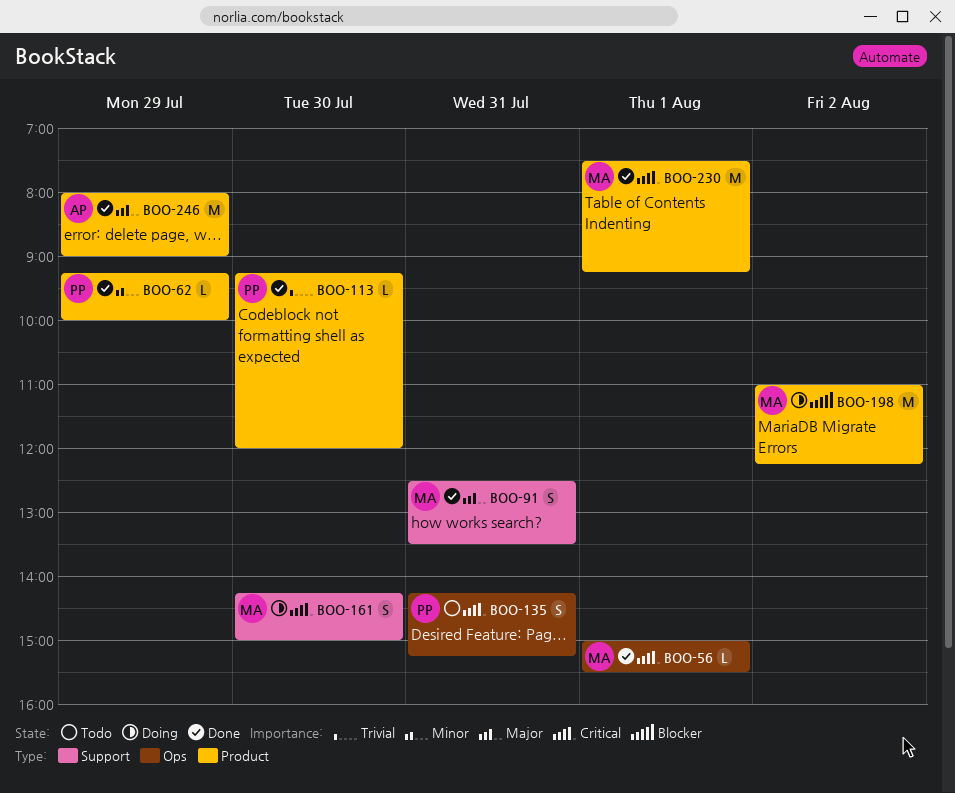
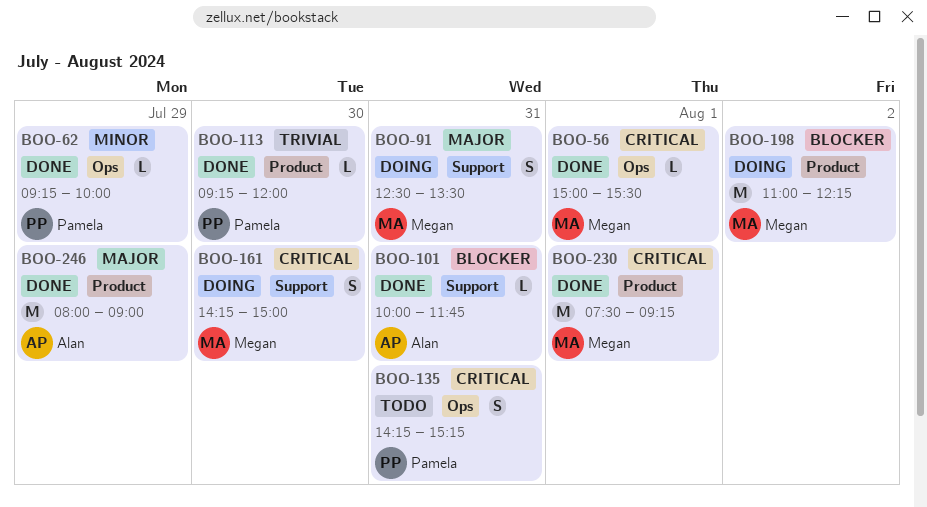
BOO-62, label: Product -> Ops
BOO-91, status: Done -> Doing
BOO-101: none -> present

